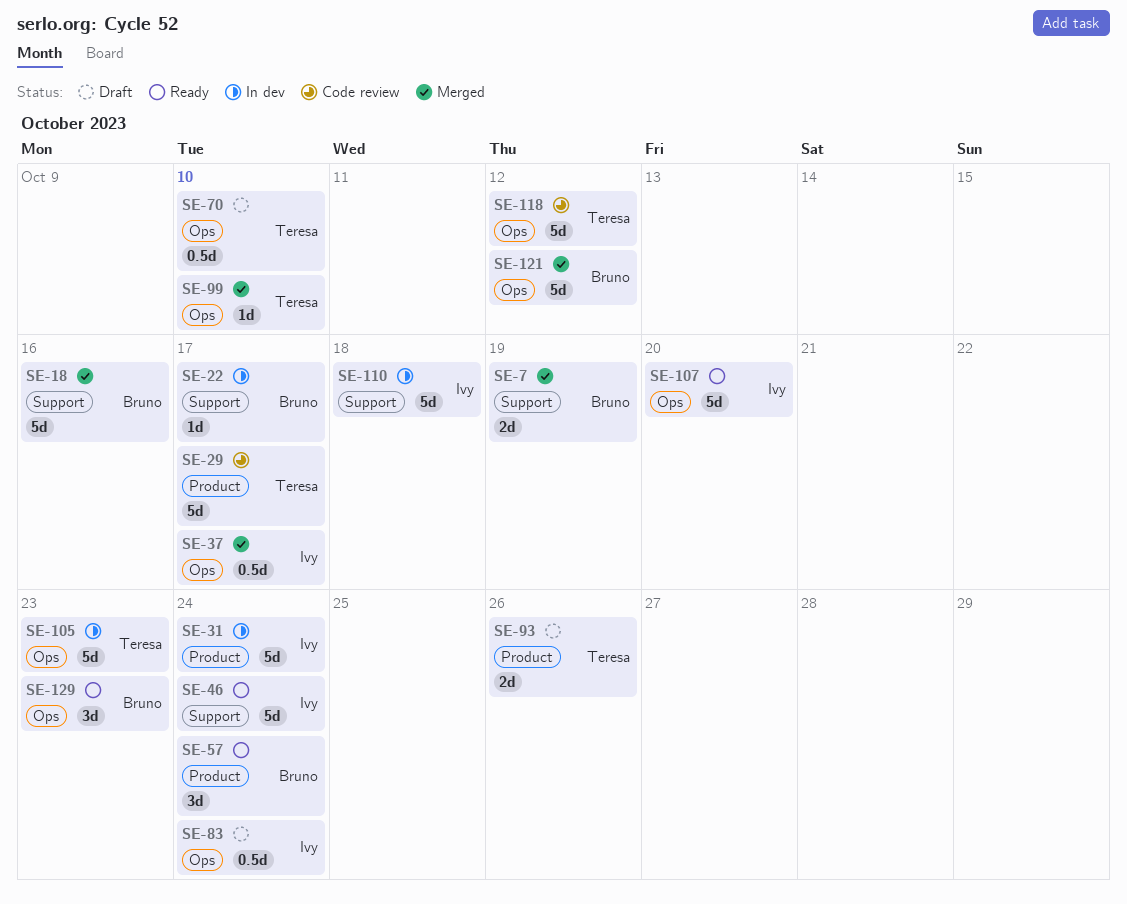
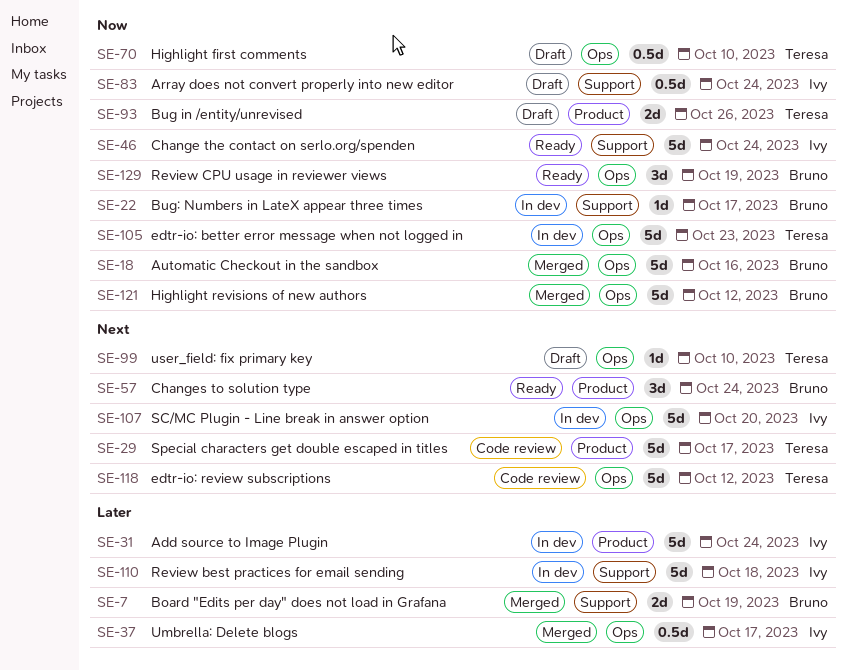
SE-18, label: Support -> Ops
SE-83, label: Ops -> Support
SE-99, status: Merged -> Draft
SE-107, status: Ready -> In dev
SE-129, due: Oct 23 -> Oct 19

